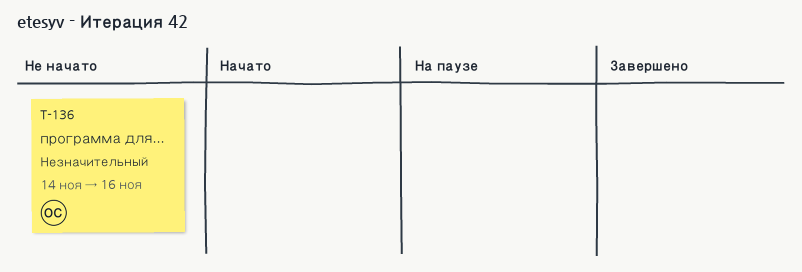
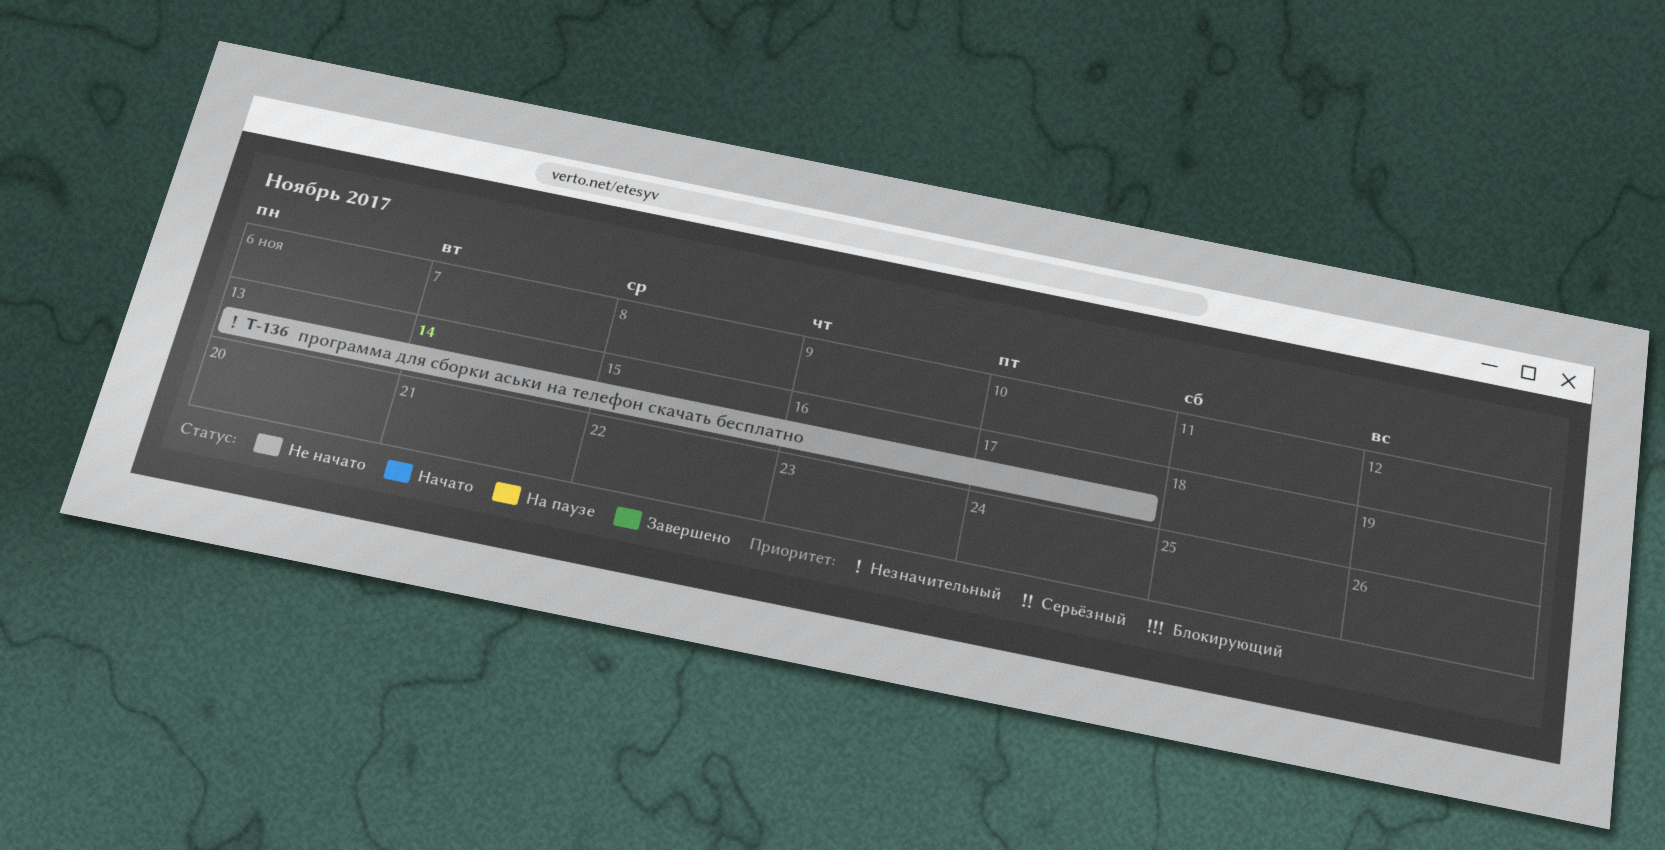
T-136, start: Nov 14 -> Nov 13
T-136, due: Nov 16 -> Nov 17

